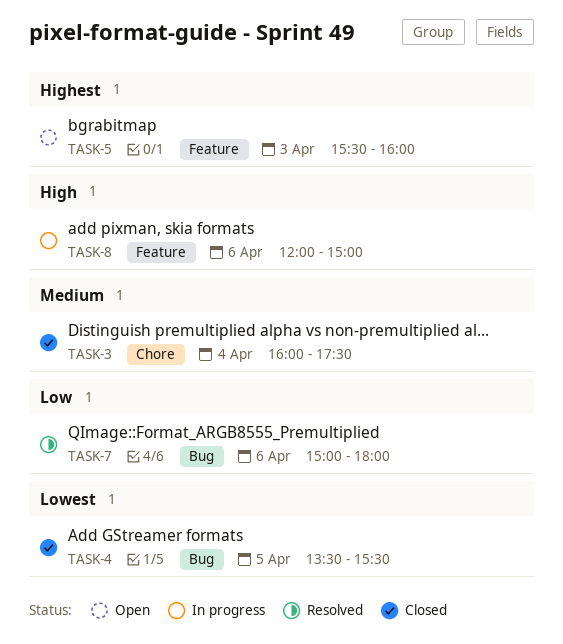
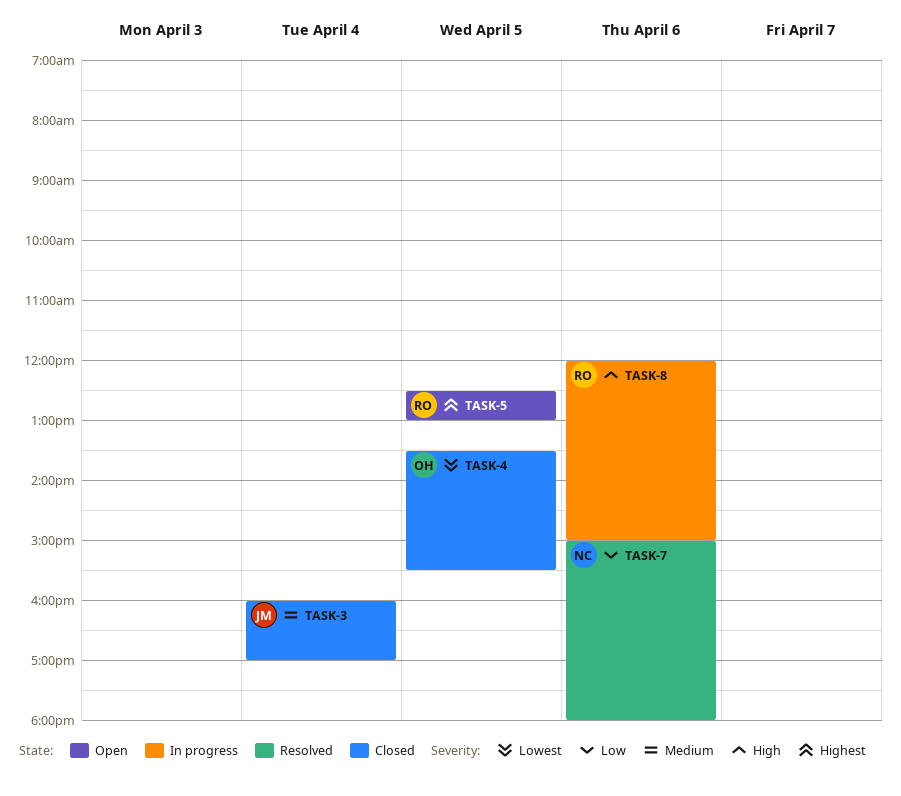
TASK-3, ends: 17:30 -> 17:00
TASK-5, day: Apr 3 -> Apr 5
TASK-5, begins: 15:30 -> 12:30
TASK-5, ends: 16:00 -> 13:00

